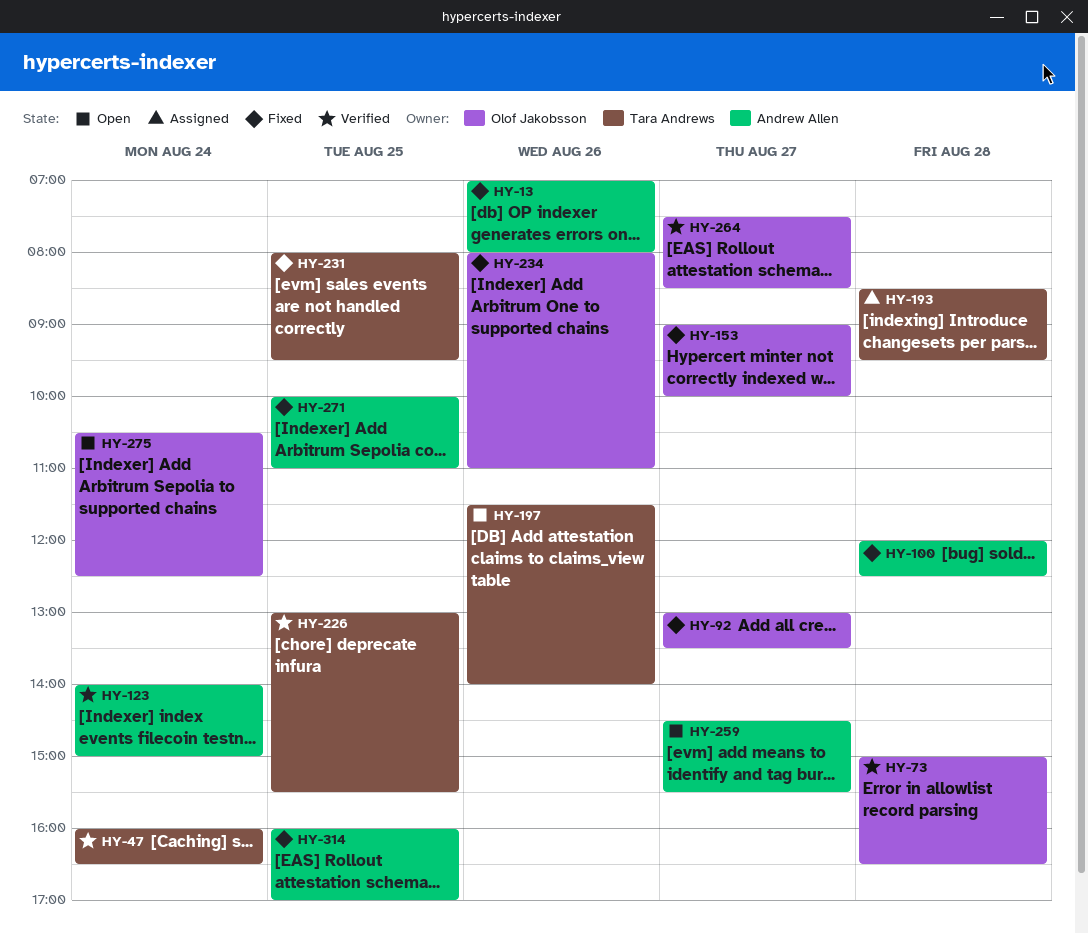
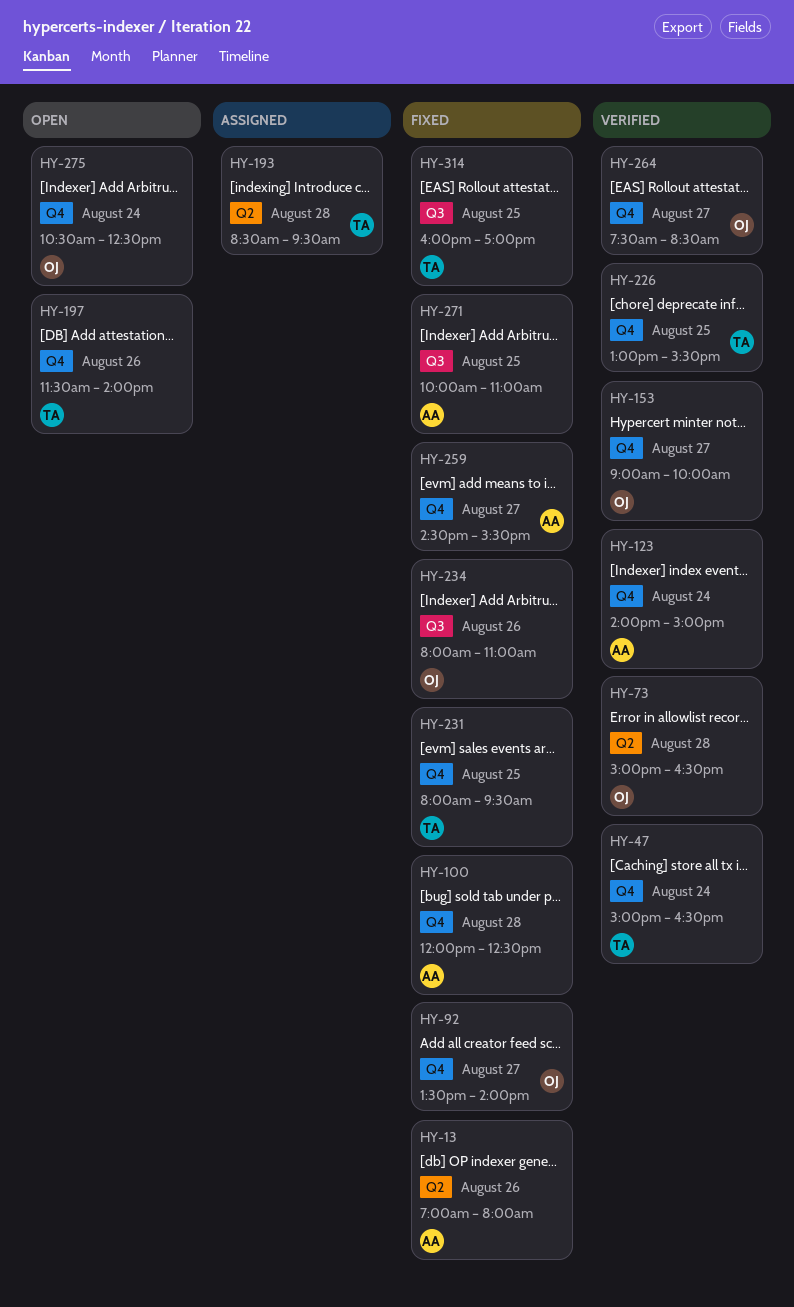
HY-47, begins: 16:00 -> 15:00
HY-92, begins: 13:00 -> 13:30
HY-92, ends: 13:30 -> 14:00
HY-153, status: Fixed -> Verified
HY-259, status: Open -> Fixed
HY-314, owner: Andrew Allen -> Tara Andrews

